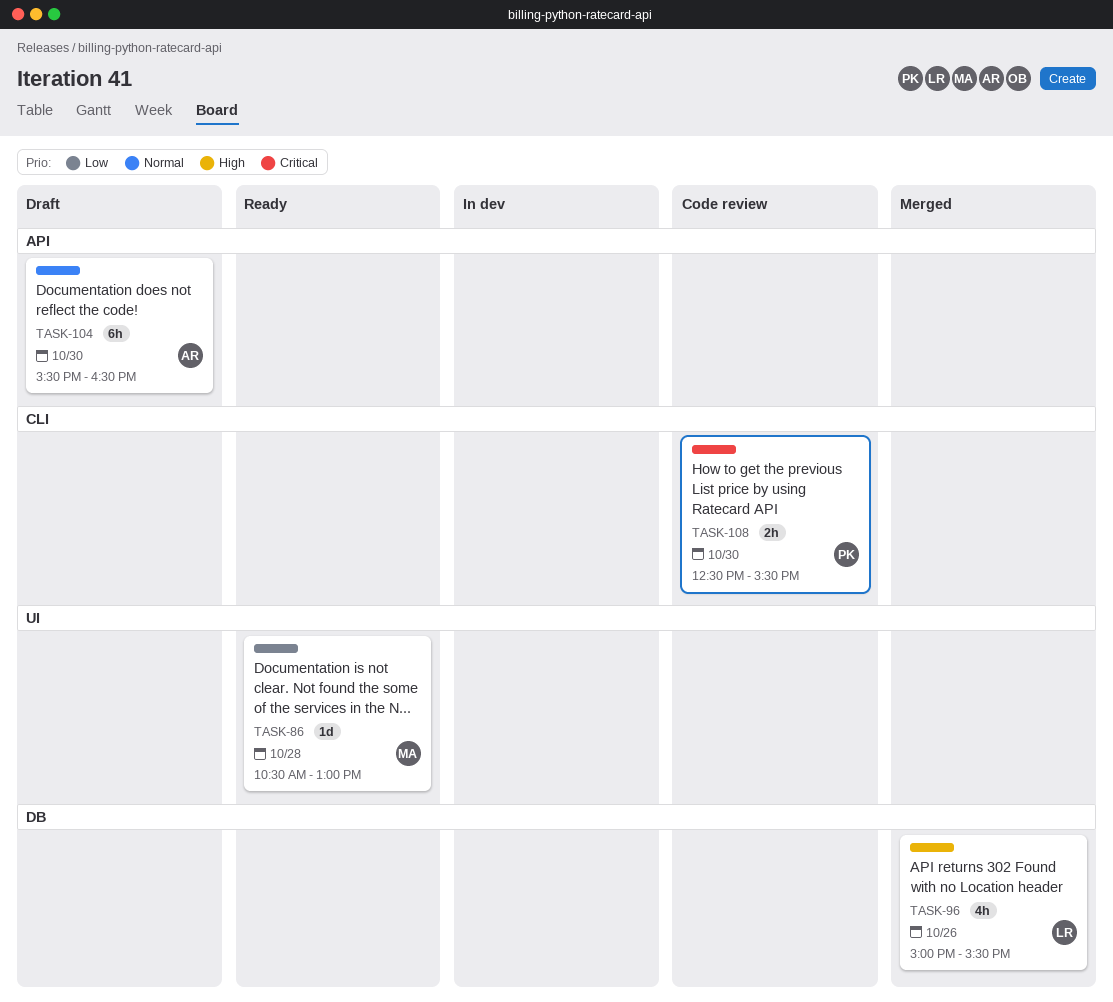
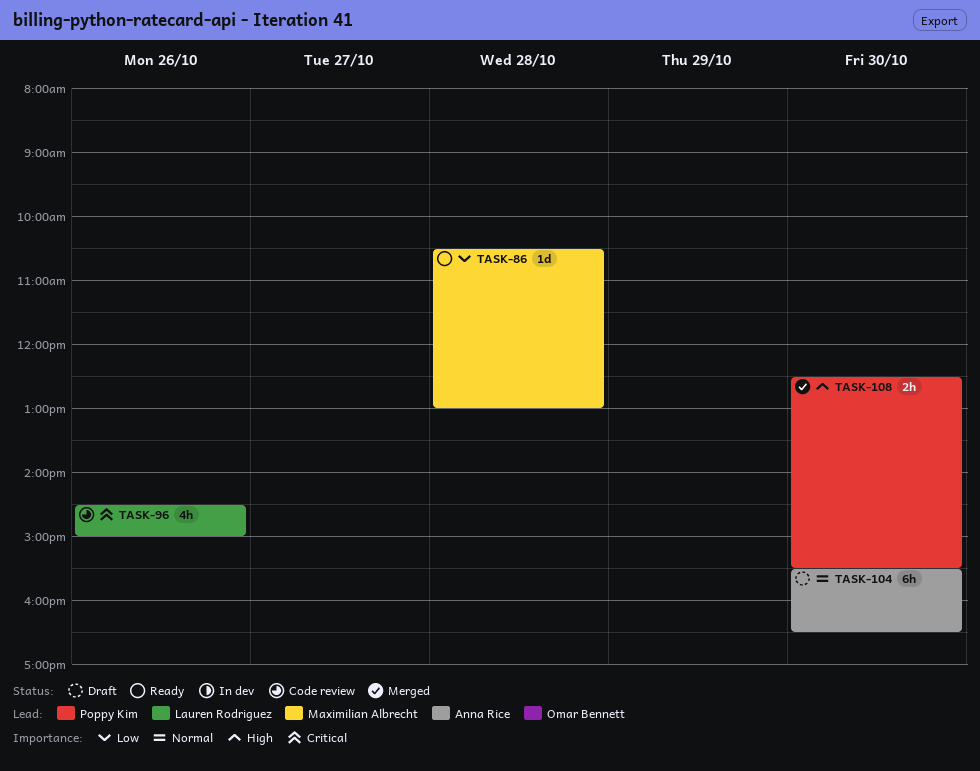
TASK-96, status: Merged -> Code review
TASK-96, priority: High -> Critical
TASK-96, begins: 15:00 -> 14:30
TASK-96, ends: 15:30 -> 15:00
TASK-108, status: Code review -> Merged
TASK-108, priority: Critical -> High

